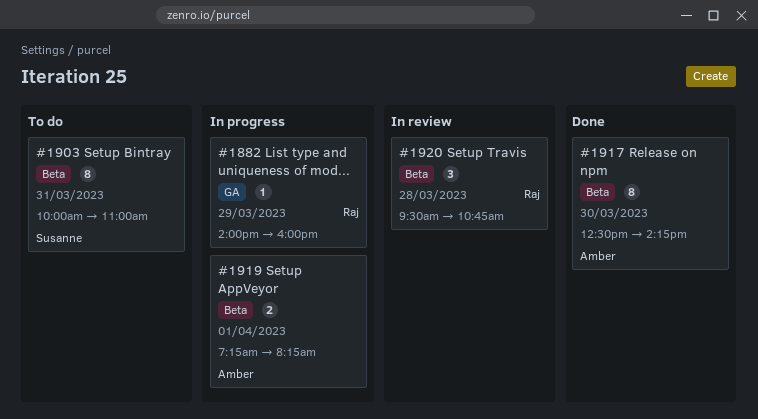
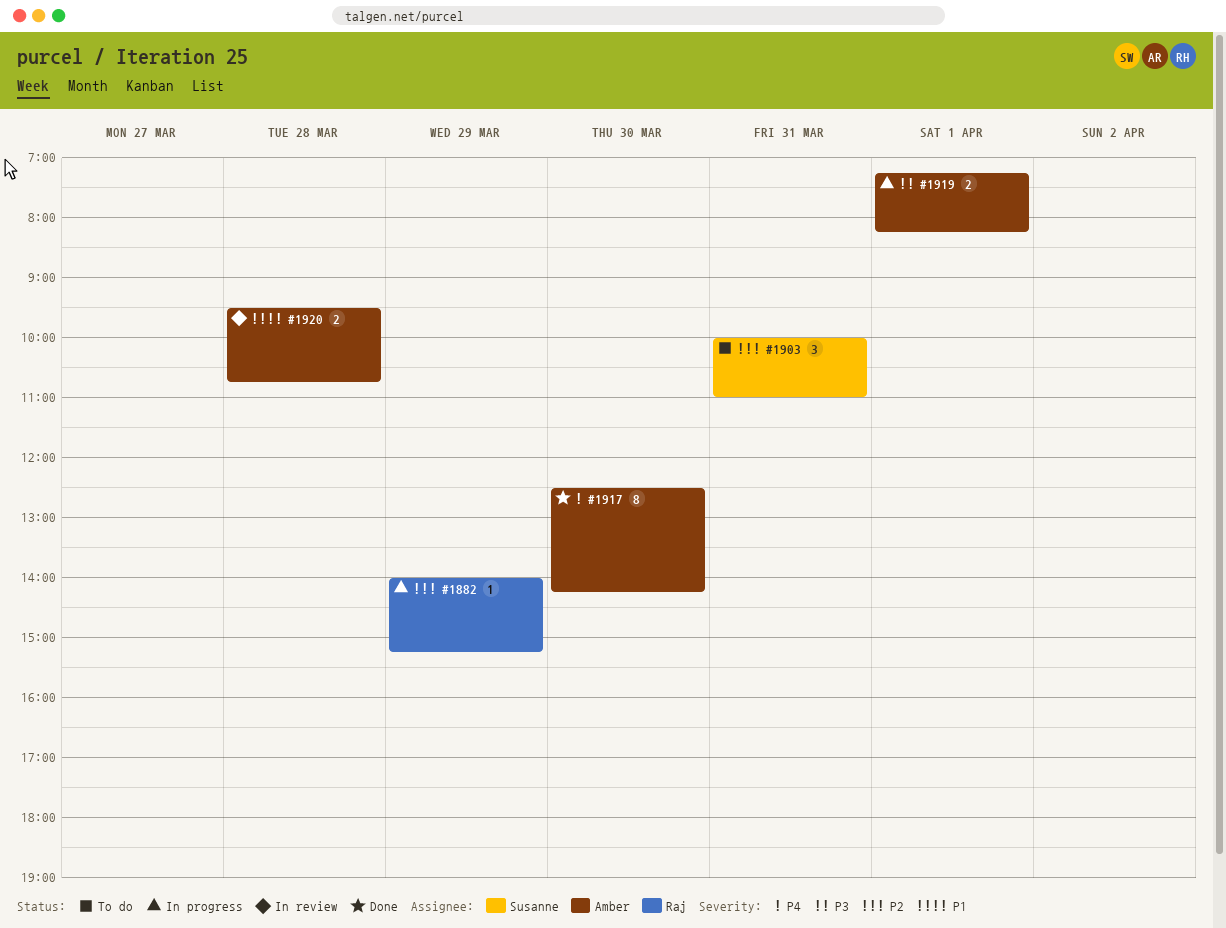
#1882, ends: 16:00 -> 15:15
#1903, estimate: 8 -> 3
#1920, owner: Raj -> Amber
#1920, estimate: 3 -> 2

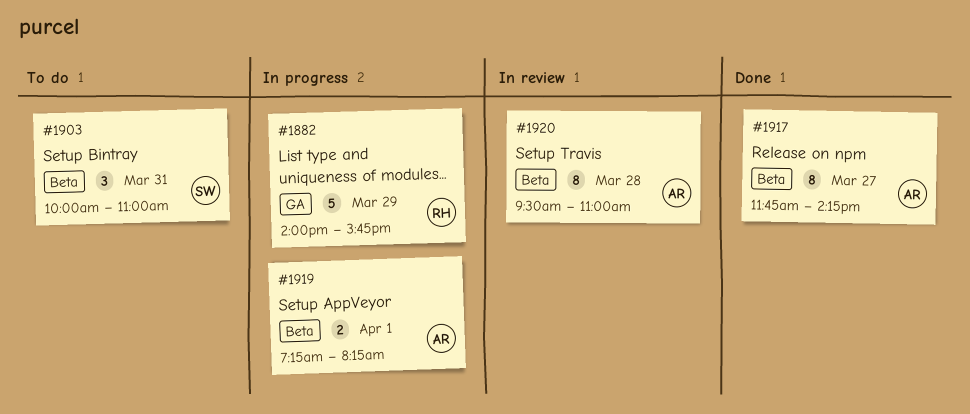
#1882, estimate: 1 -> 5
#1882, ends: 15:15 -> 15:45
#1917, day: Mar 30 -> Mar 27
#1917, begins: 12:30 -> 11:45
#1920, estimate: 2 -> 8
#1920, ends: 10:45 -> 11:00

